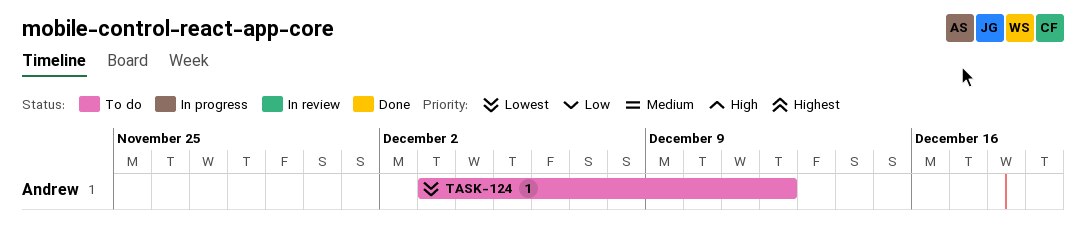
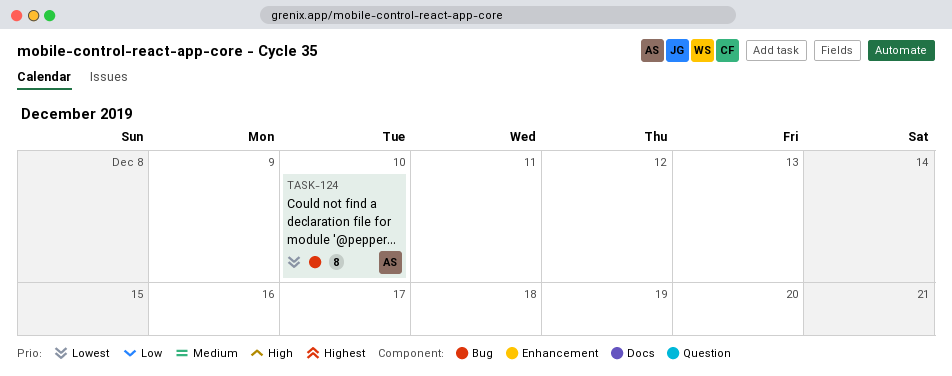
TASK-124, estimate: 1 -> 8
TASK-124, due: Dec 12 -> Dec 10

